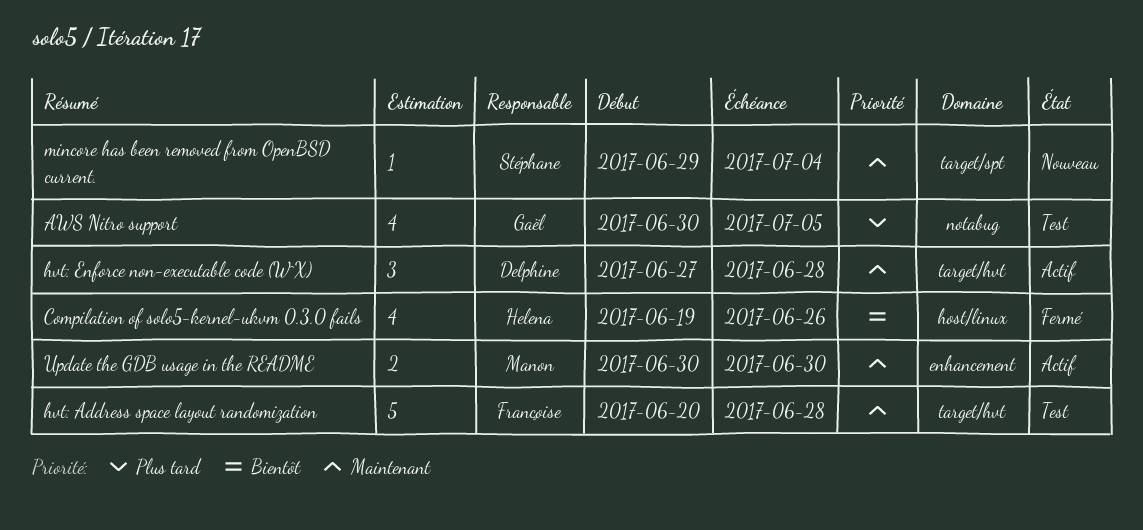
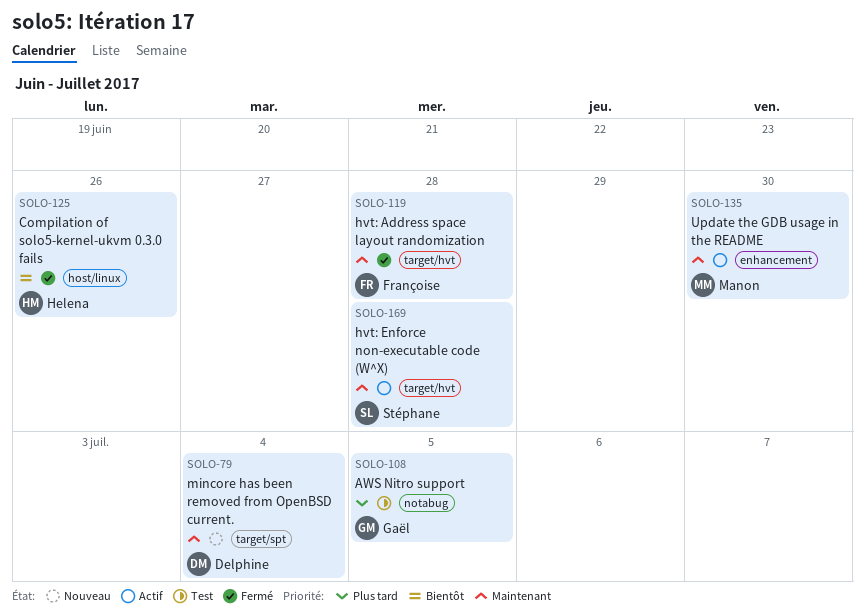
hvt: Address space layout randomization, status: Test -> Fermé
hvt: Enforce non-executable code (W^X), owner: Delphine -> Stéphane
mincore has been removed from OpenBSD current., owner: Stéphane -> Delphine

